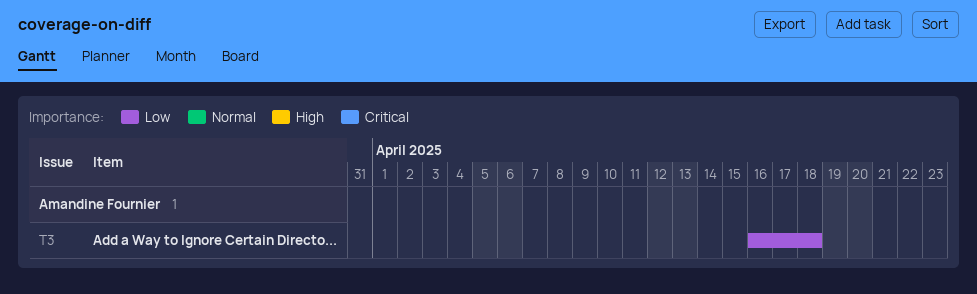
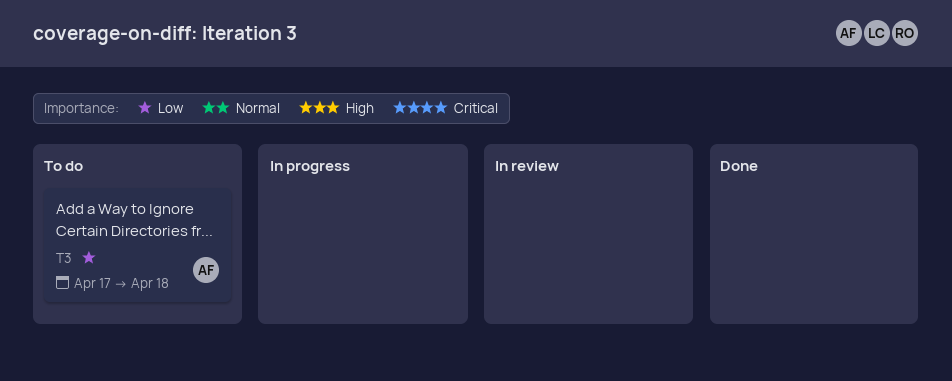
T3, start: Apr 16 -> Apr 17

